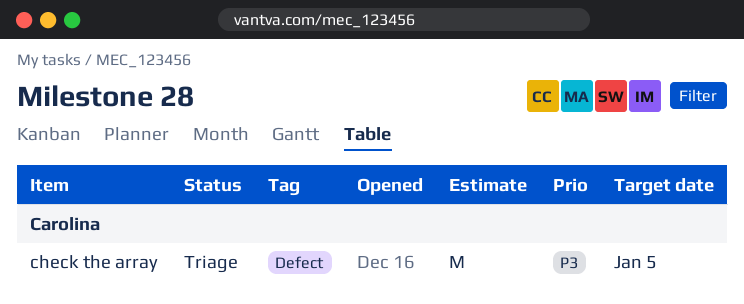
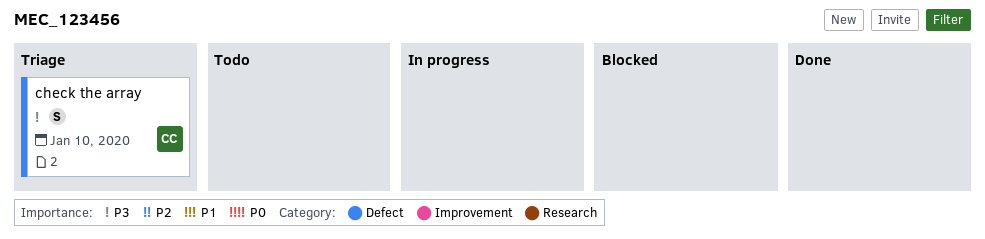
check the array, estimate: M -> S
check the array, due: Jan 5 -> Jan 10

